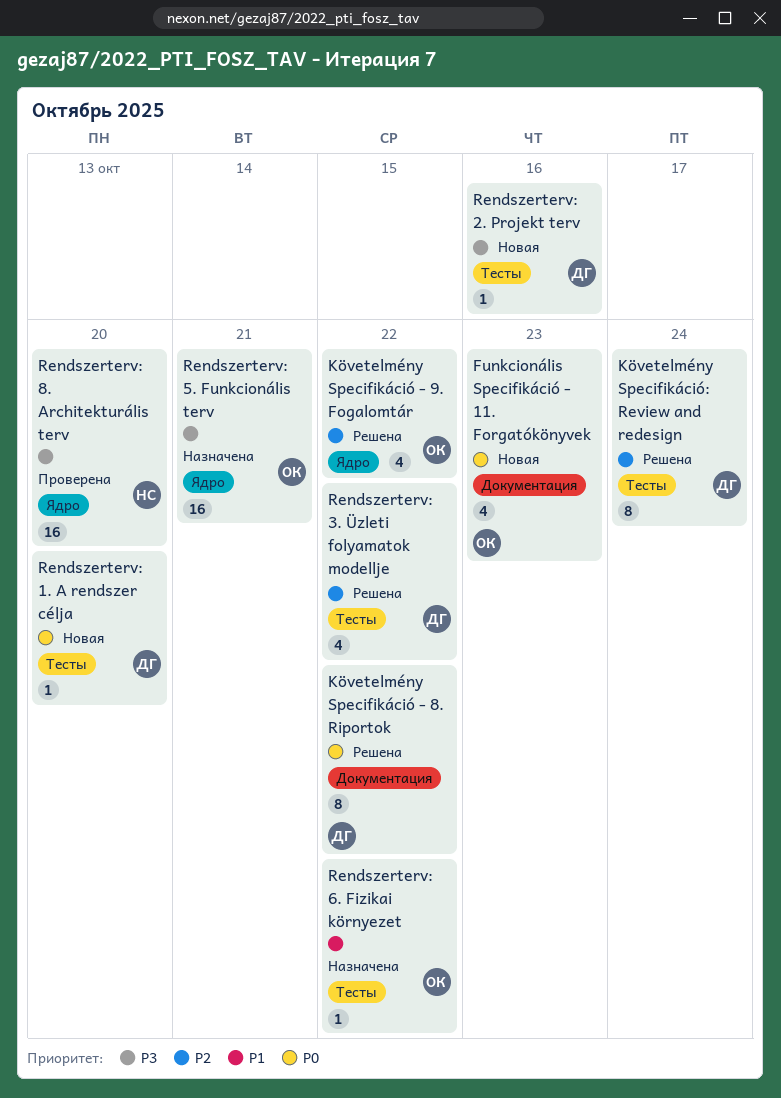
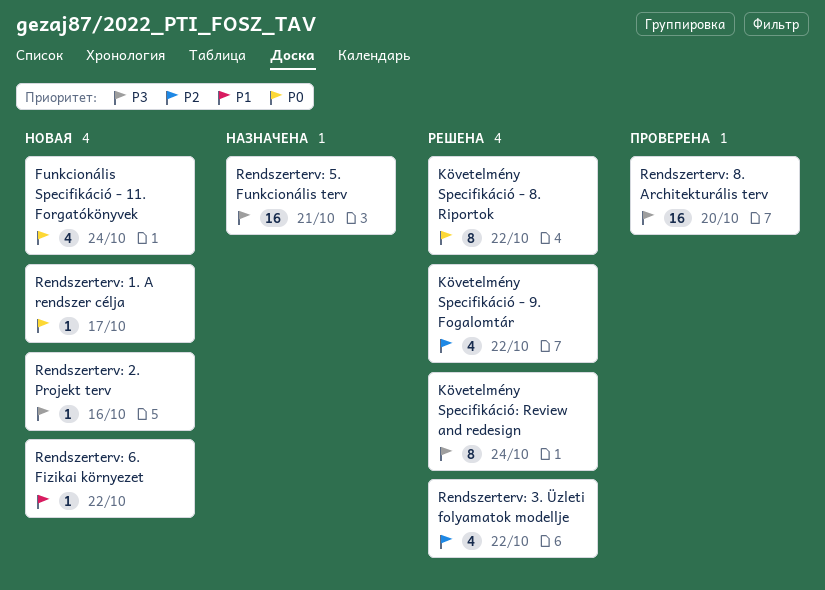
Funkcionális Specifikáció - 11. Forgatókönyvek, due: Oct 23 -> Oct 24
Követelmény Specifikáció: Review and redesign, priority: P2 -> P3
Rendszerterv: 1. A rendszer célja, due: Oct 20 -> Oct 17
Rendszerterv: 6. Fizikai környezet, status: Назначена -> Новая

